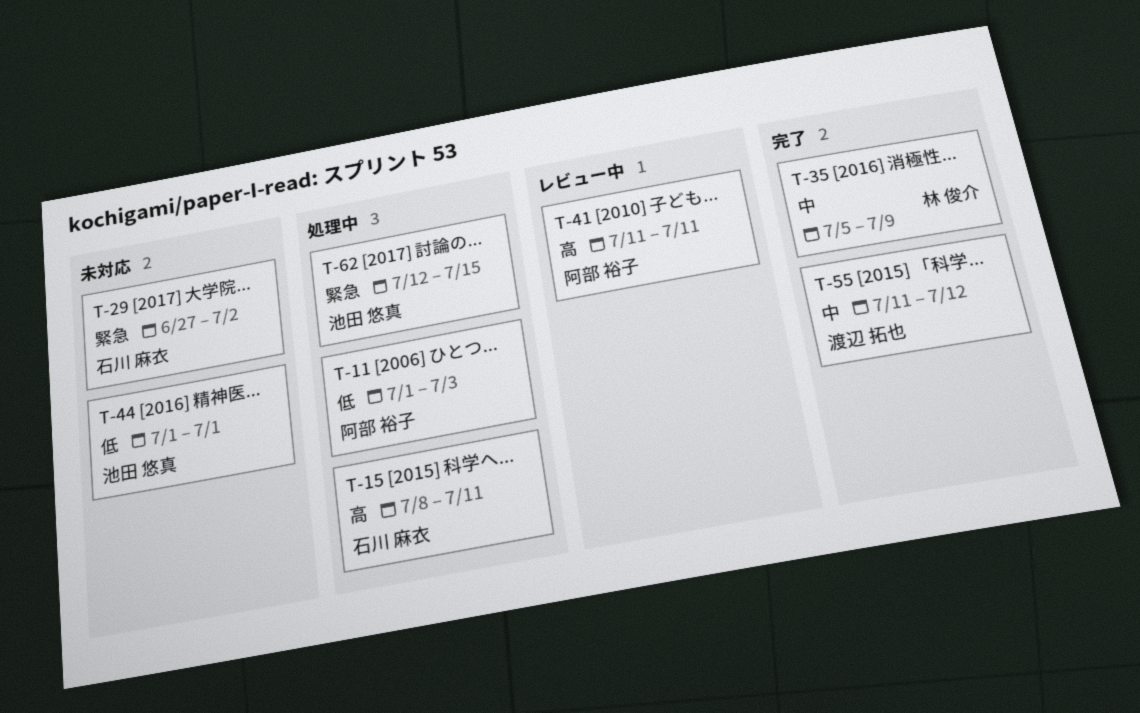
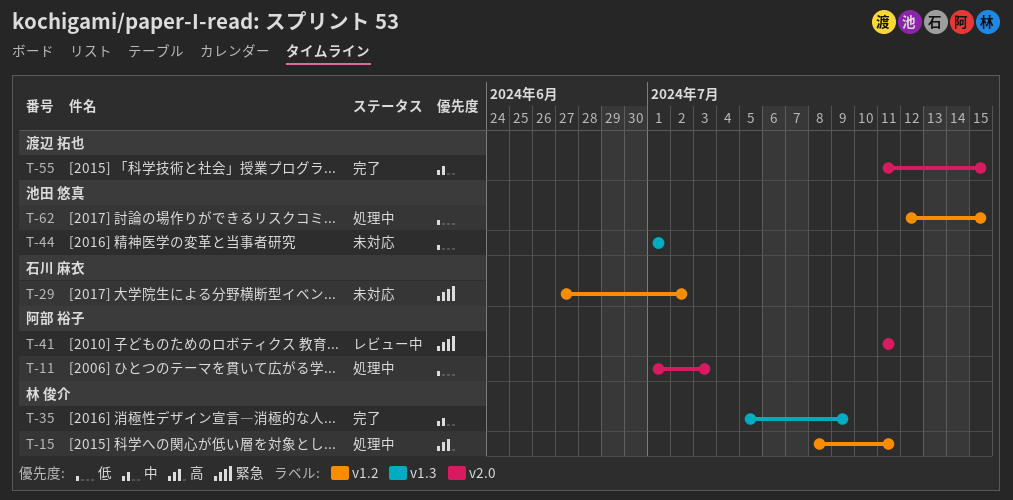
T-15, owner: 石川 麻衣 -> 林 俊介
T-41, priority: 高 -> 緊急
T-55, due: Jul 12 -> Jul 15
T-62, priority: 緊急 -> 低

